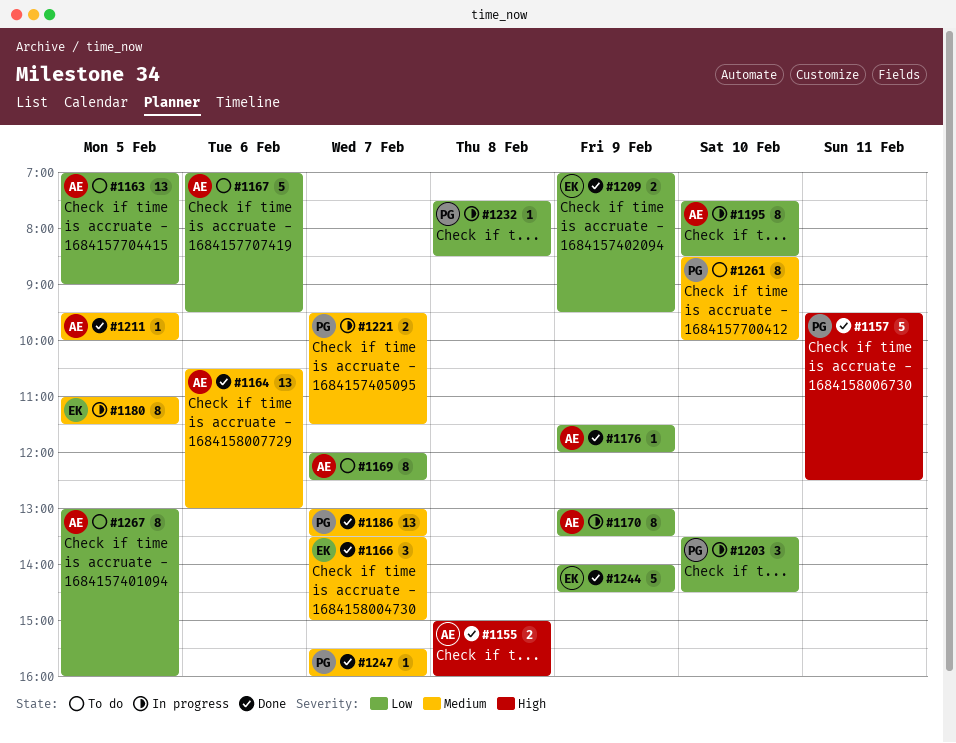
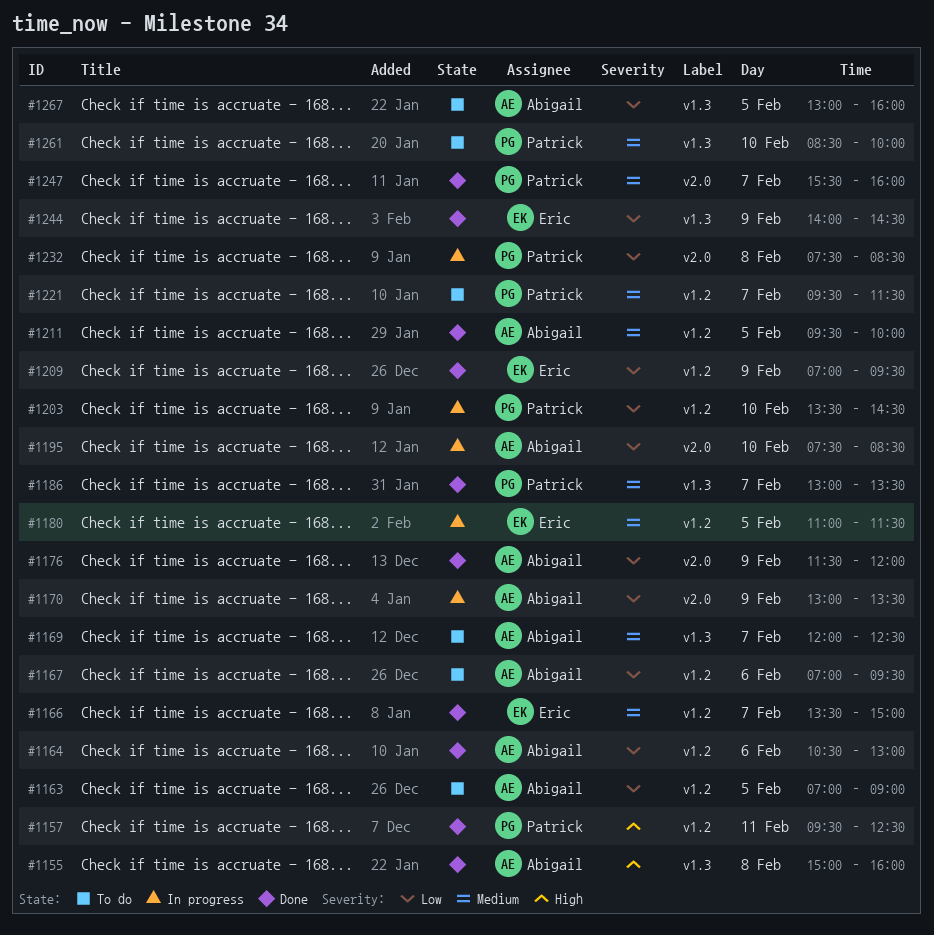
#1164, priority: Medium -> Low
#1169, priority: Low -> Medium
#1221, status: In progress -> To do

